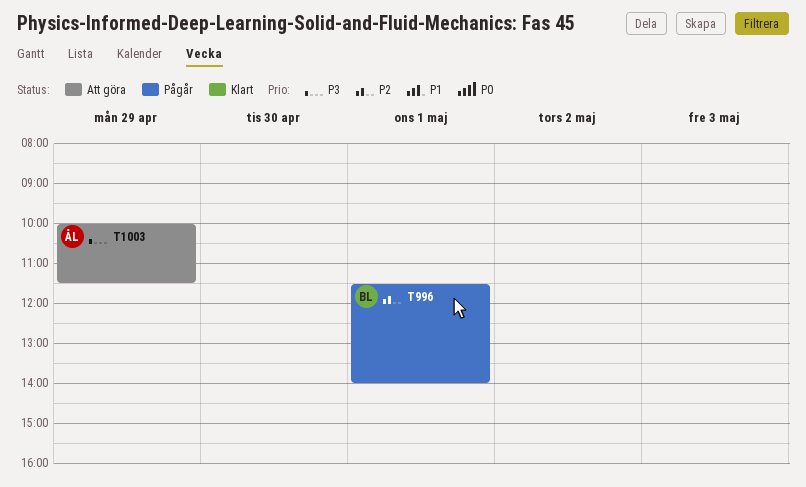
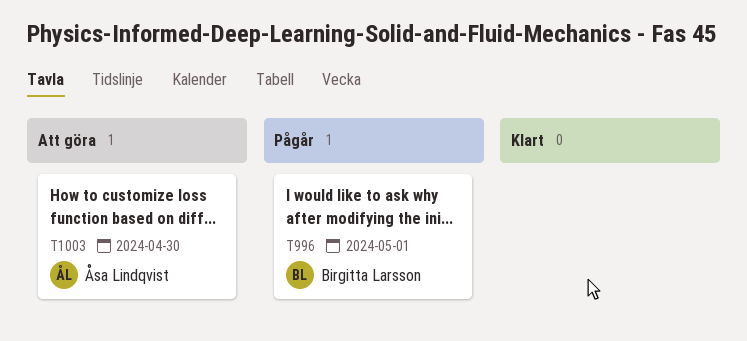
T1003, day: Apr 29 -> Apr 30

